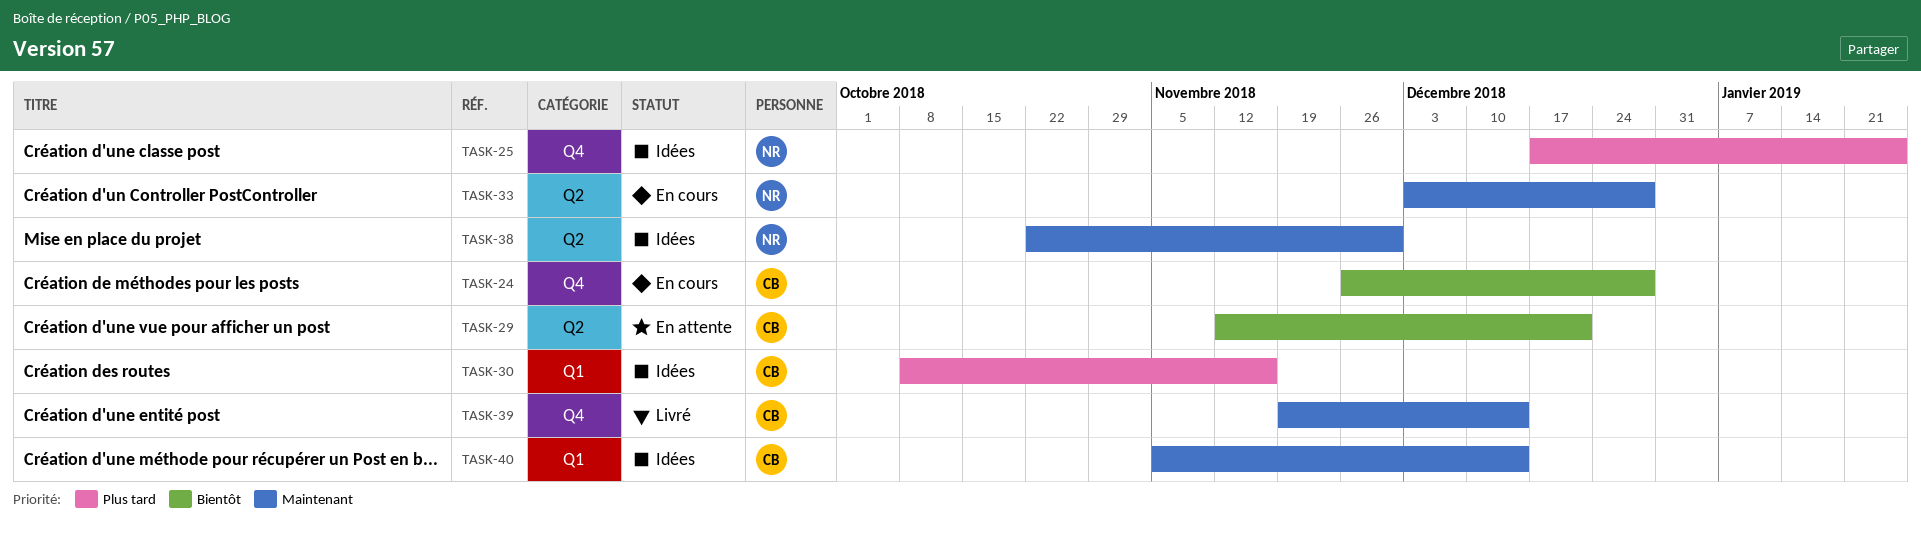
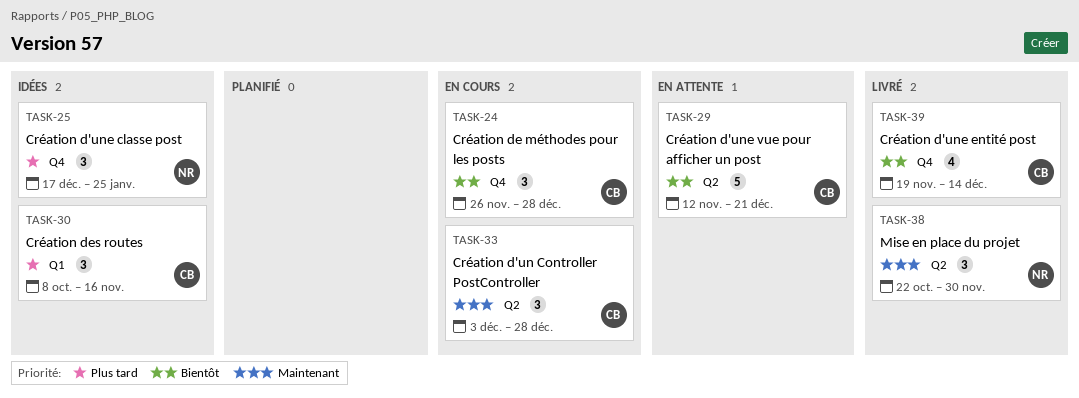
TASK-33, owner: NR -> CB
TASK-38, status: Idées -> Livré
TASK-39, priority: Maintenant -> Bientôt
TASK-40: present -> none

